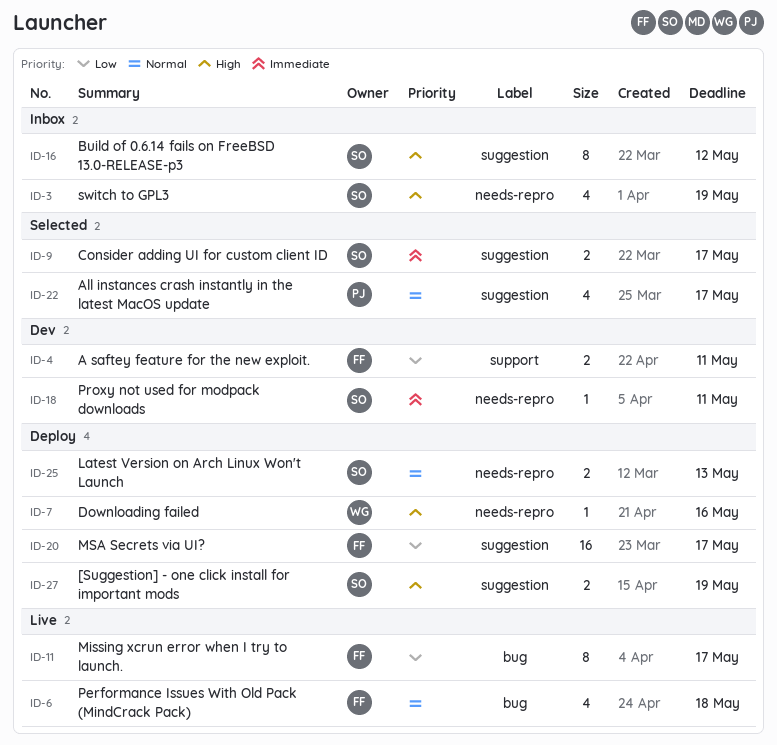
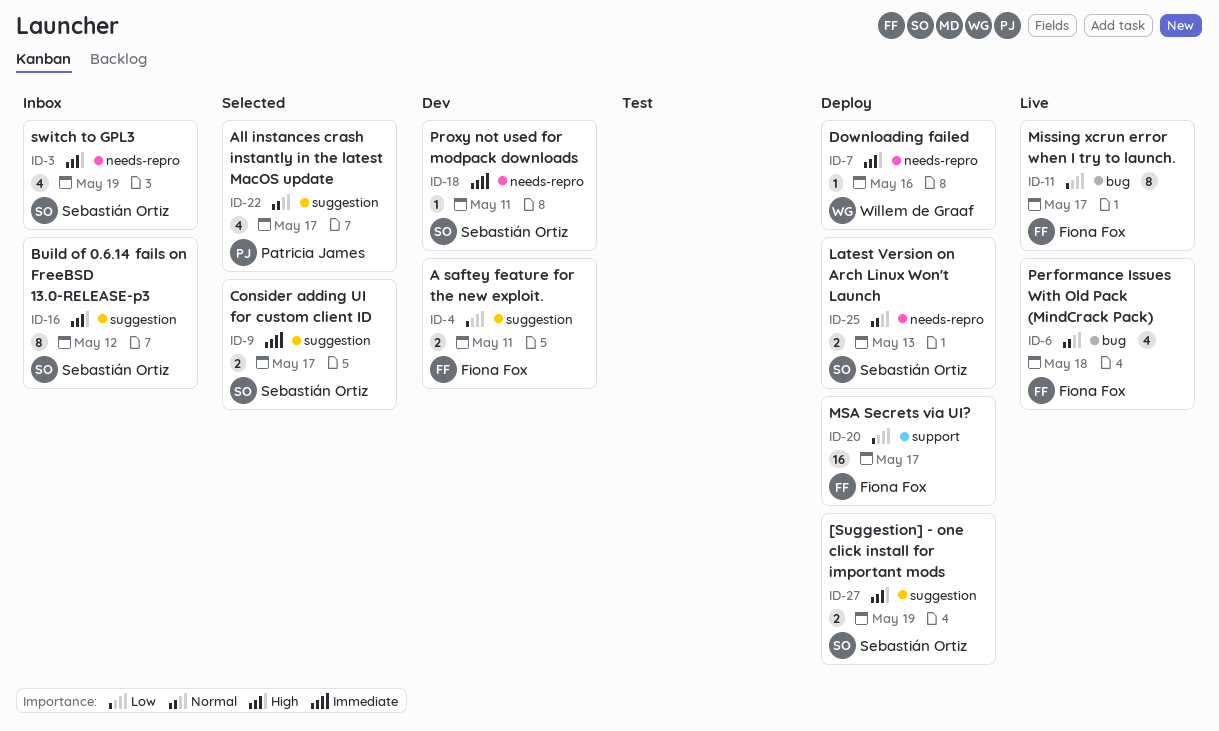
ID-4, label: support -> suggestion
ID-20, label: suggestion -> support

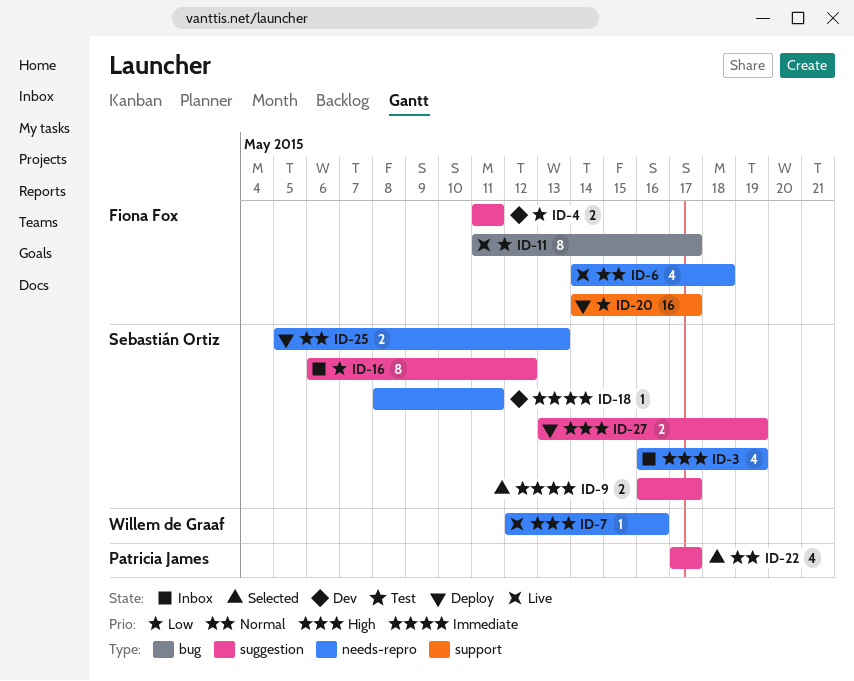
ID-6, label: bug -> needs-repro
ID-7, status: Deploy -> Live
ID-16, priority: High -> Low

